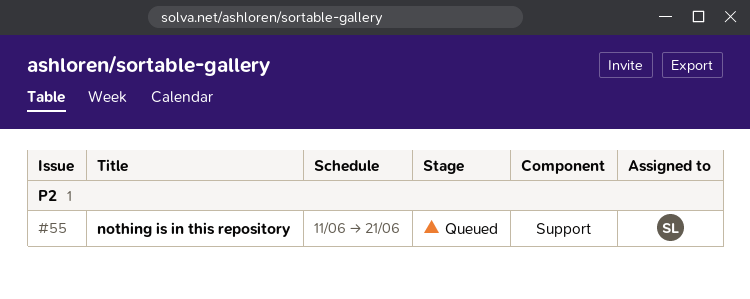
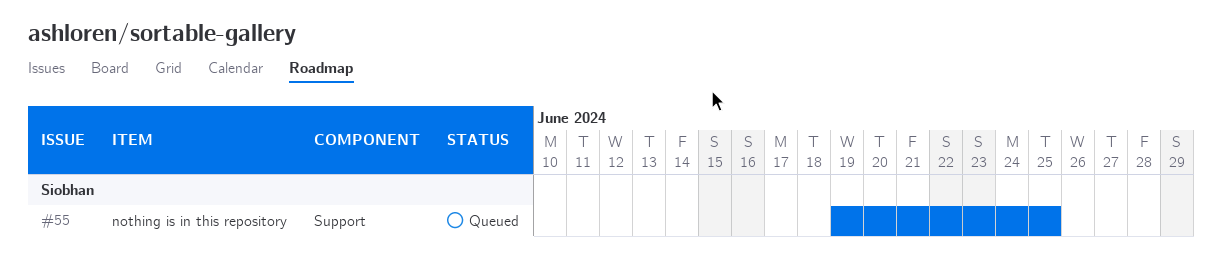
#55, start: Jun 11 -> Jun 19
#55, due: Jun 21 -> Jun 25

